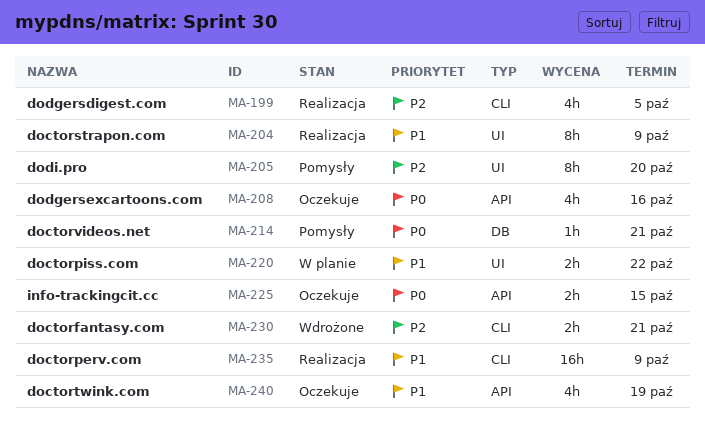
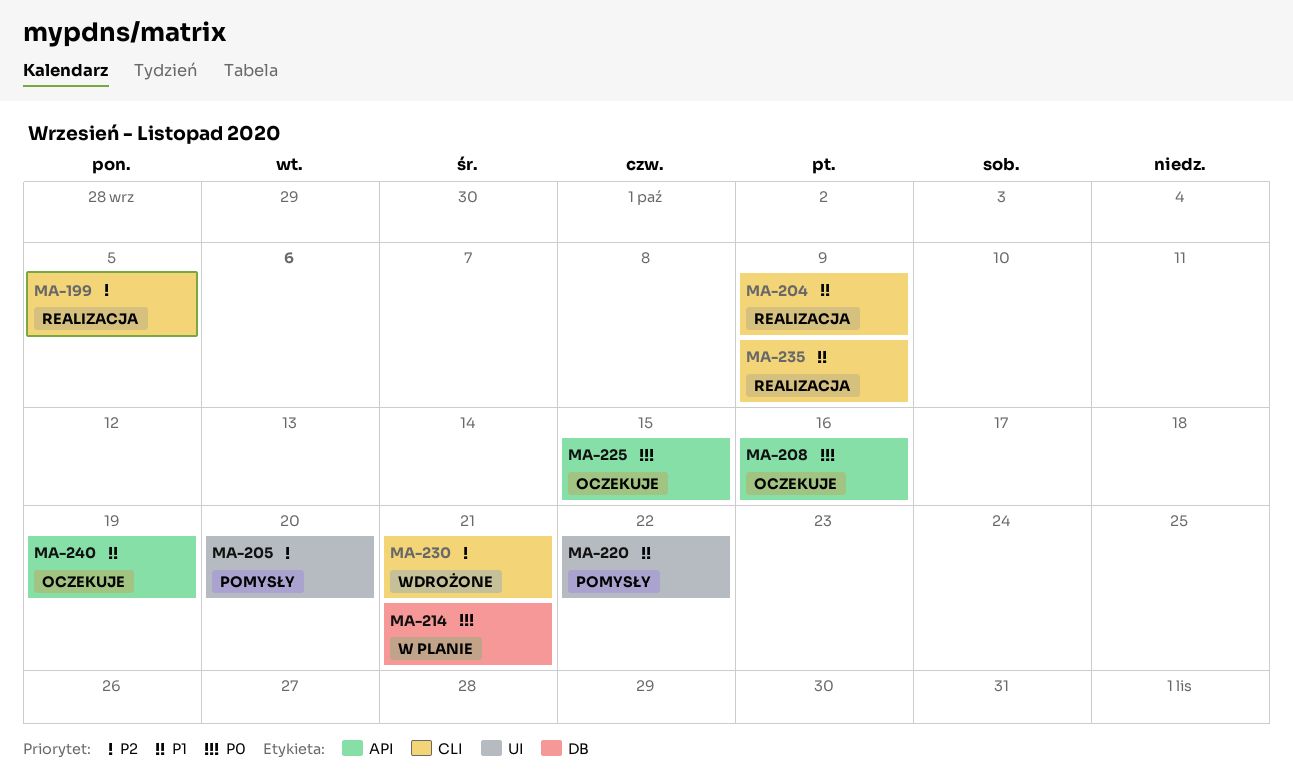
MA-204, label: UI -> CLI
MA-214, status: Pomysły -> W planie
MA-220, status: W planie -> Pomysły

